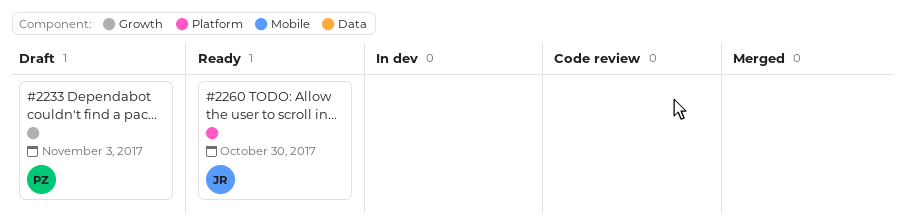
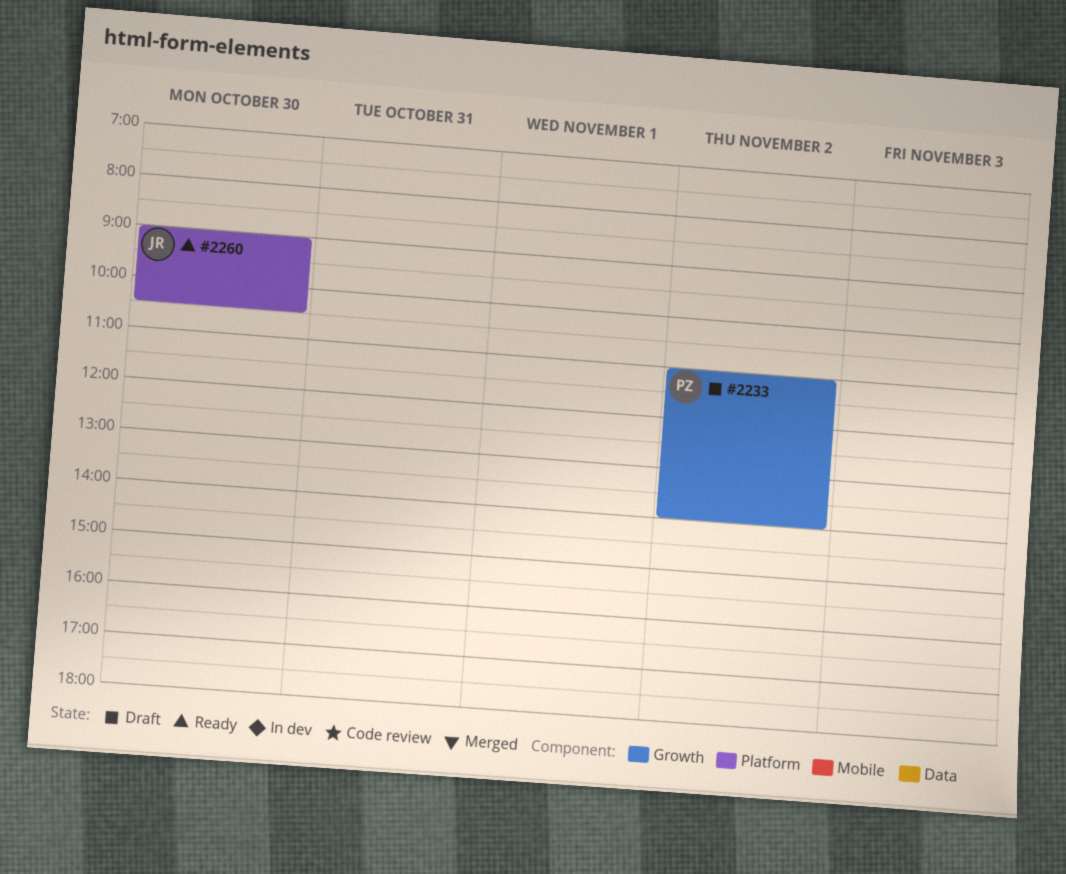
#2233, day: Nov 3 -> Nov 2

